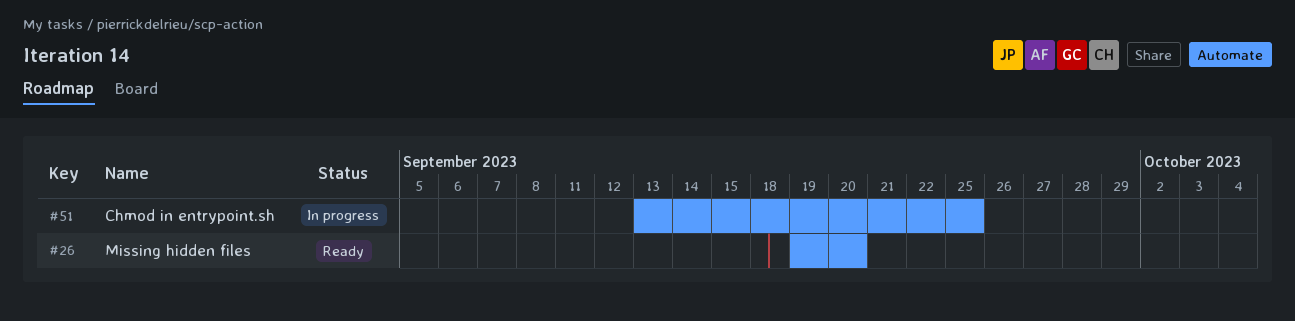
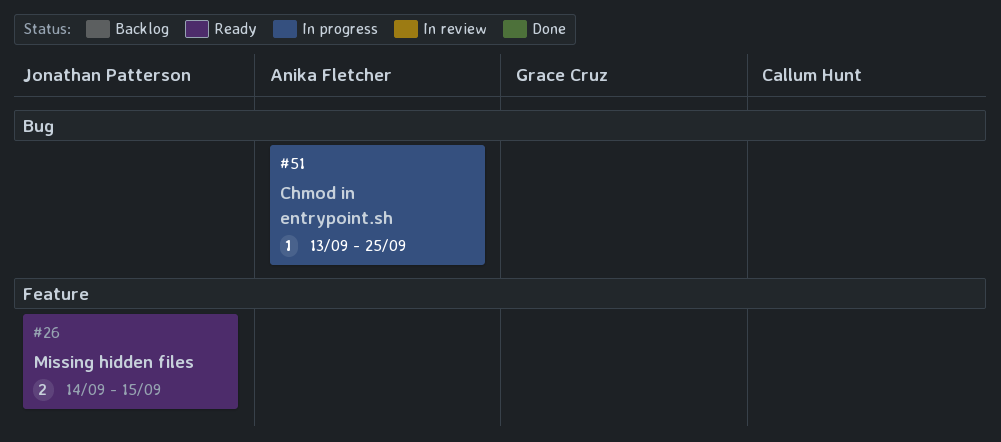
#26, start: Sep 19 -> Sep 14
#26, due: Sep 20 -> Sep 15

